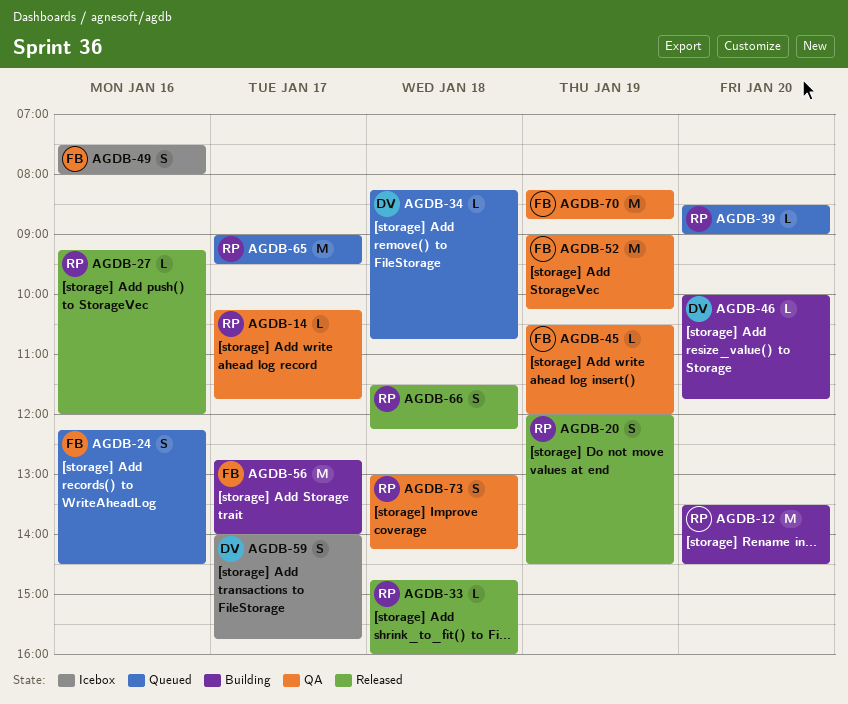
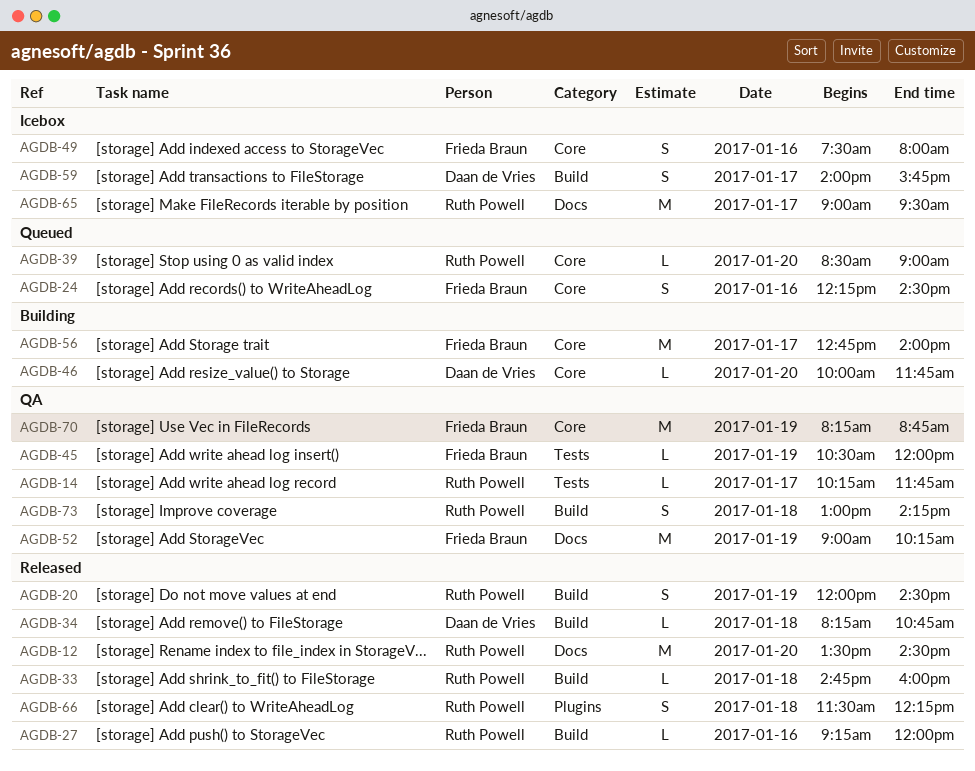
AGDB-12, status: Building -> Released
AGDB-34, status: Queued -> Released
AGDB-65, status: Queued -> Icebox

